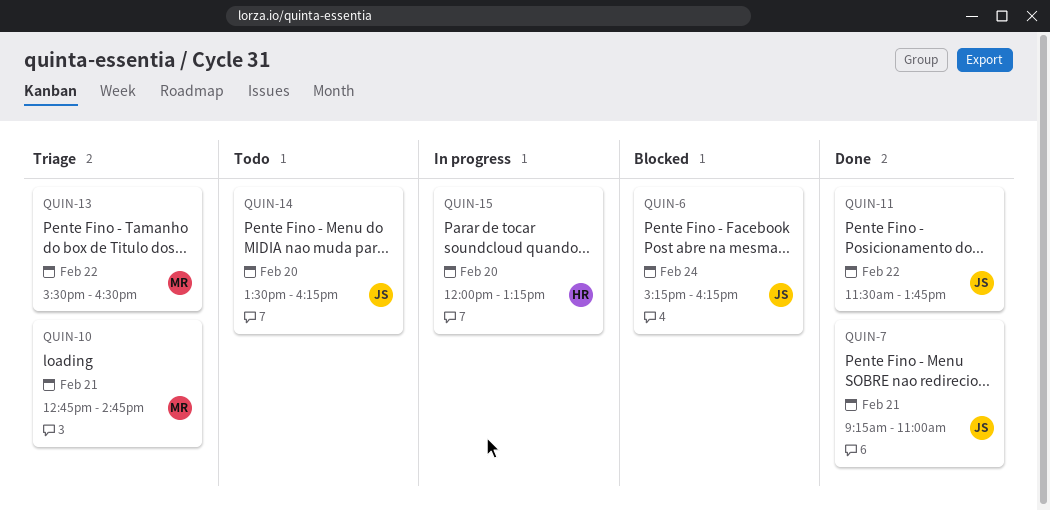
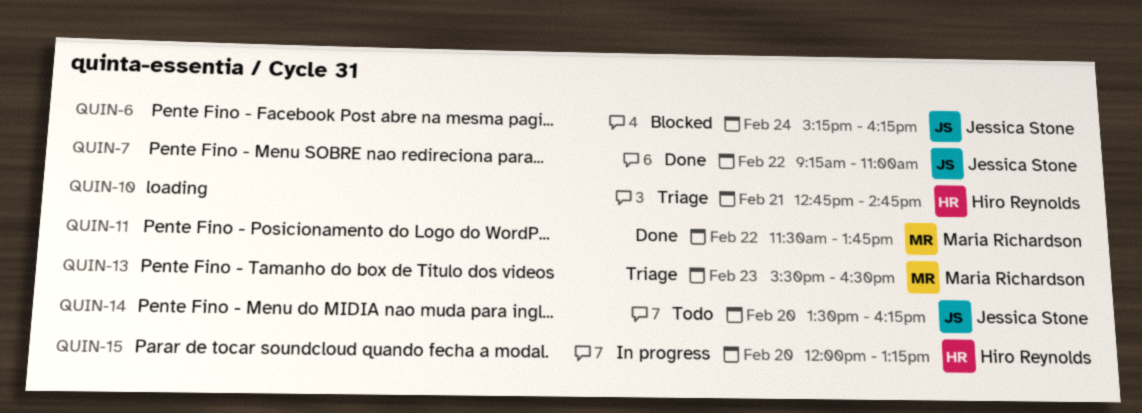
QUIN-7, day: Feb 21 -> Feb 22
QUIN-10, owner: Maria Richardson -> Hiro Reynolds
QUIN-11, owner: Jessica Stone -> Maria Richardson
QUIN-13, day: Feb 22 -> Feb 23

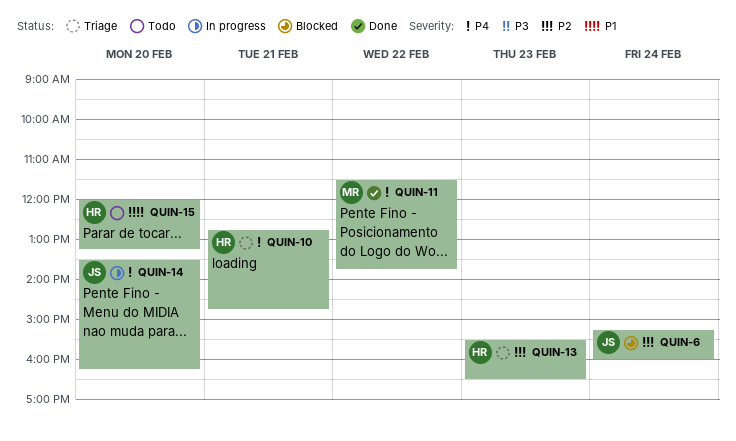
QUIN-6, ends: 16:15 -> 16:00
QUIN-7: present -> none
QUIN-13, owner: Maria Richardson -> Hiro Reynolds
QUIN-14, status: Todo -> In progress
QUIN-15, status: In progress -> Todo

